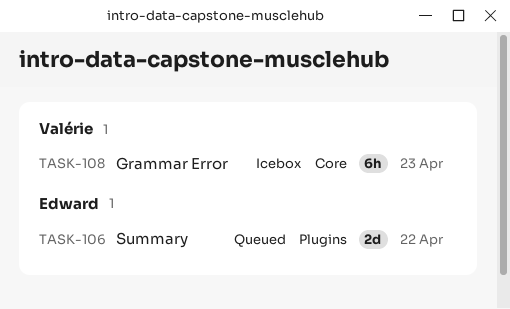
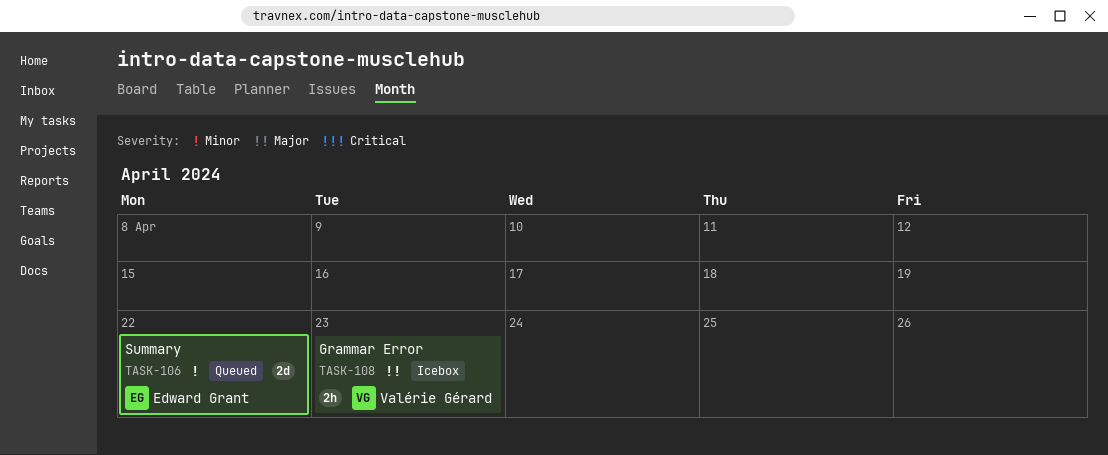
TASK-108, estimate: 6h -> 2h

